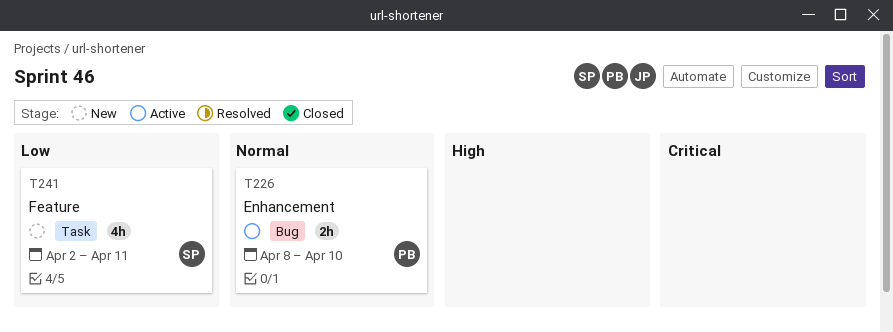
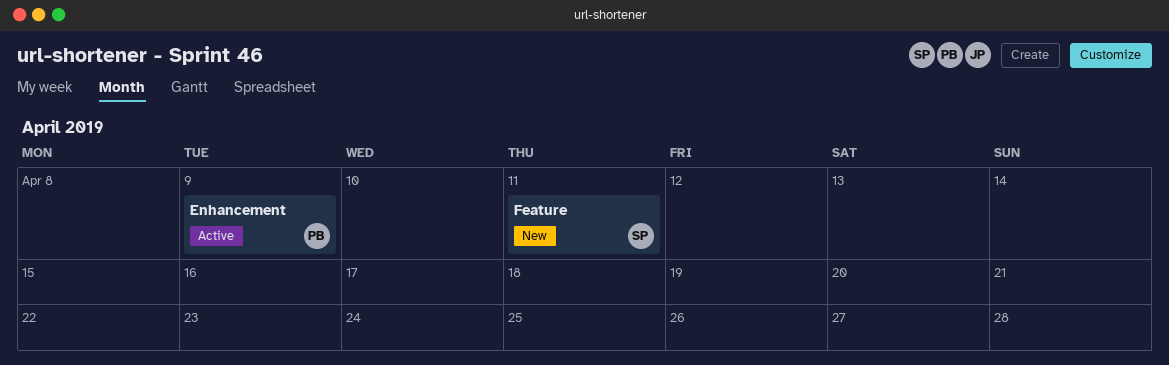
Enhancement, due: Apr 10 -> Apr 9

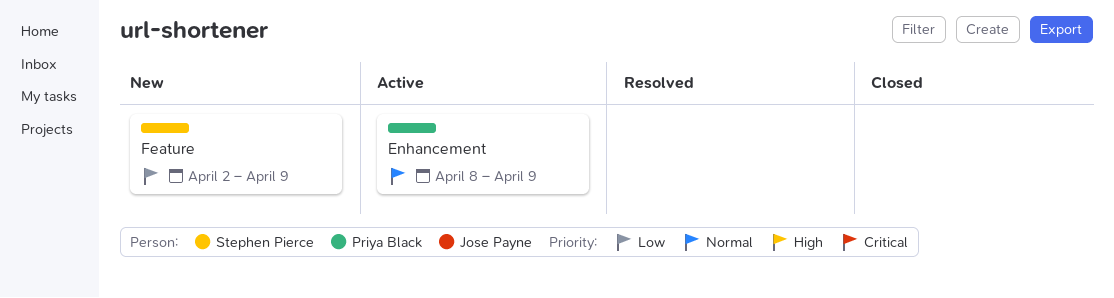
Feature, due: Apr 11 -> Apr 9

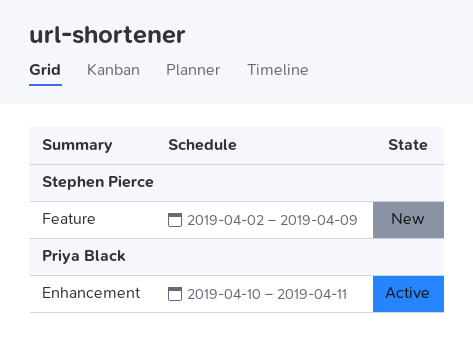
Enhancement, start: Apr 8 -> Apr 10
Enhancement, due: Apr 9 -> Apr 11

